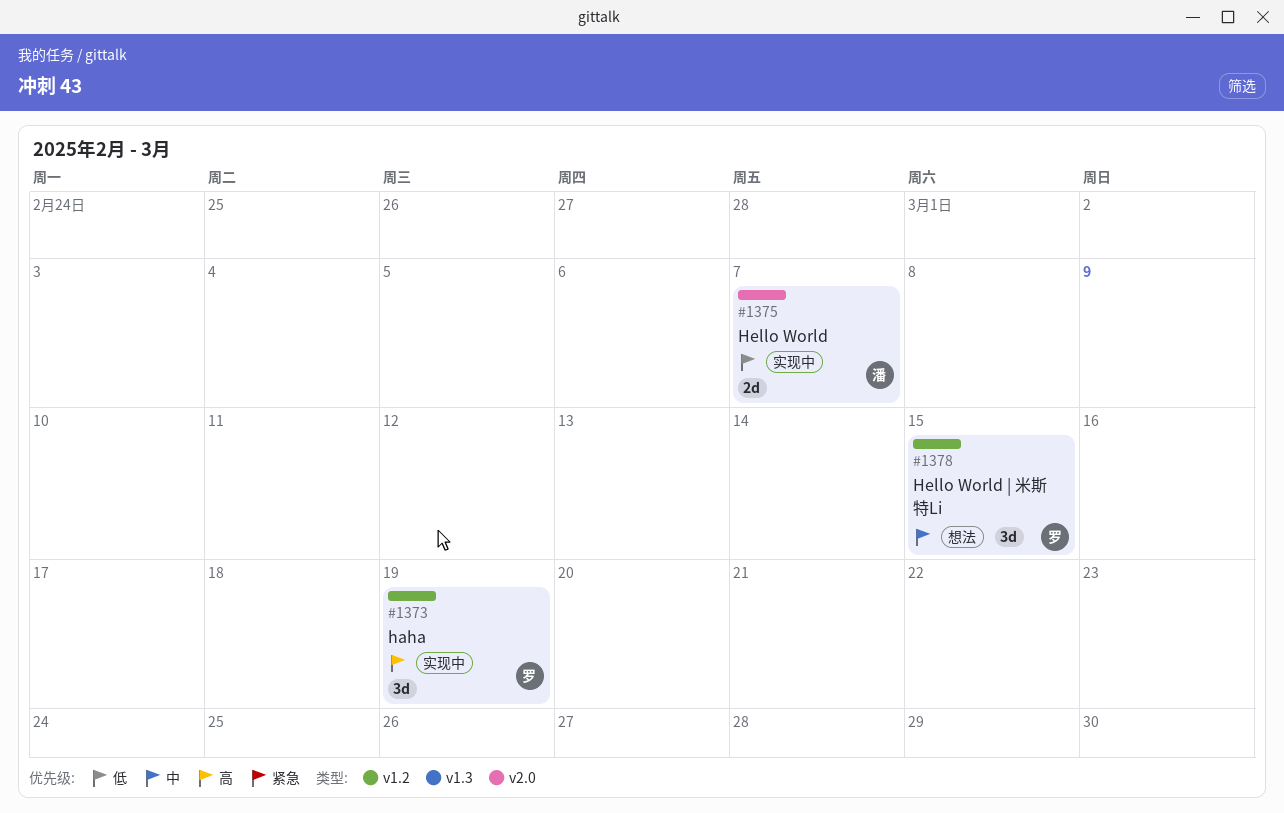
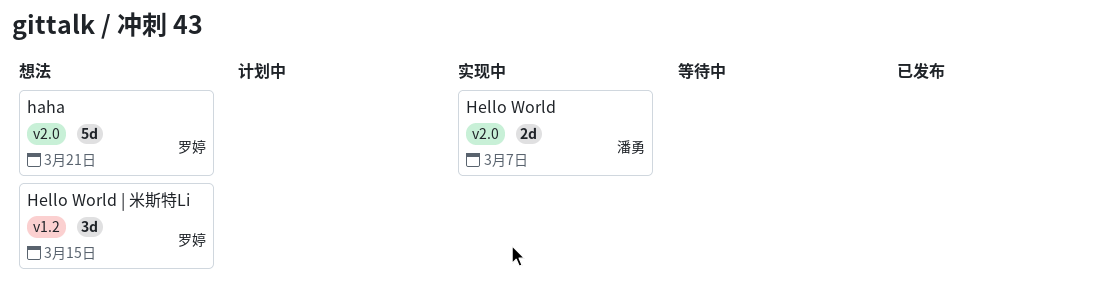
haha, status: 实现中 -> 想法
haha, label: v1.2 -> v2.0
haha, estimate: 3d -> 5d
haha, due: Mar 19 -> Mar 21

